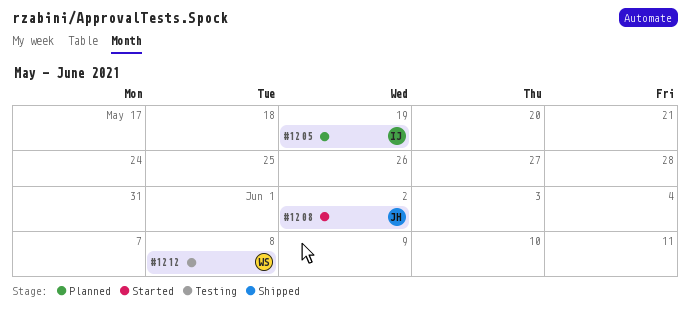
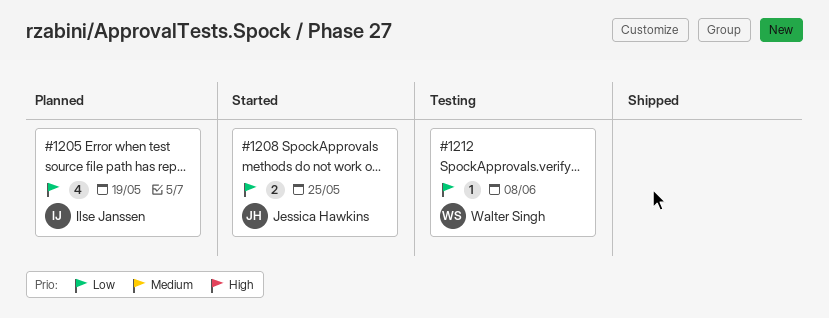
#1208, due: Jun 2 -> May 25

